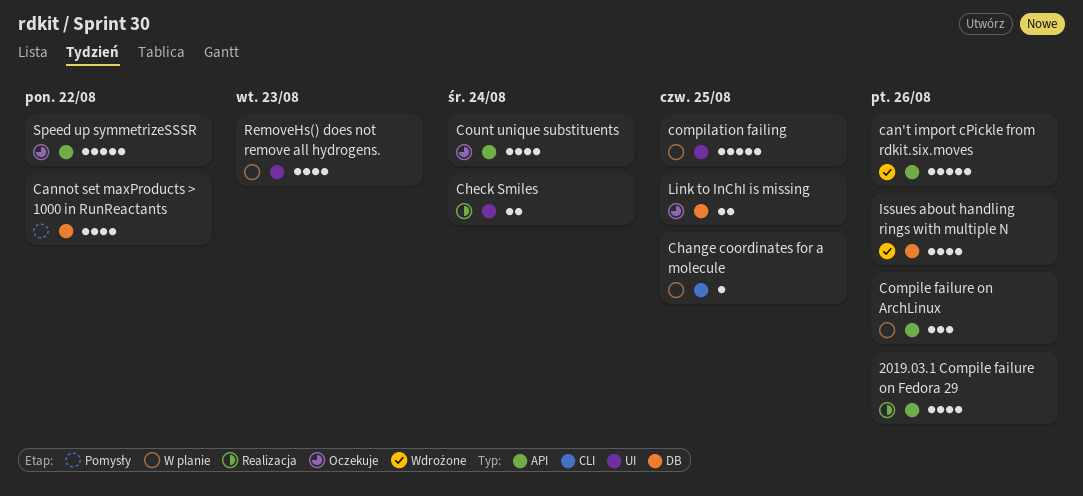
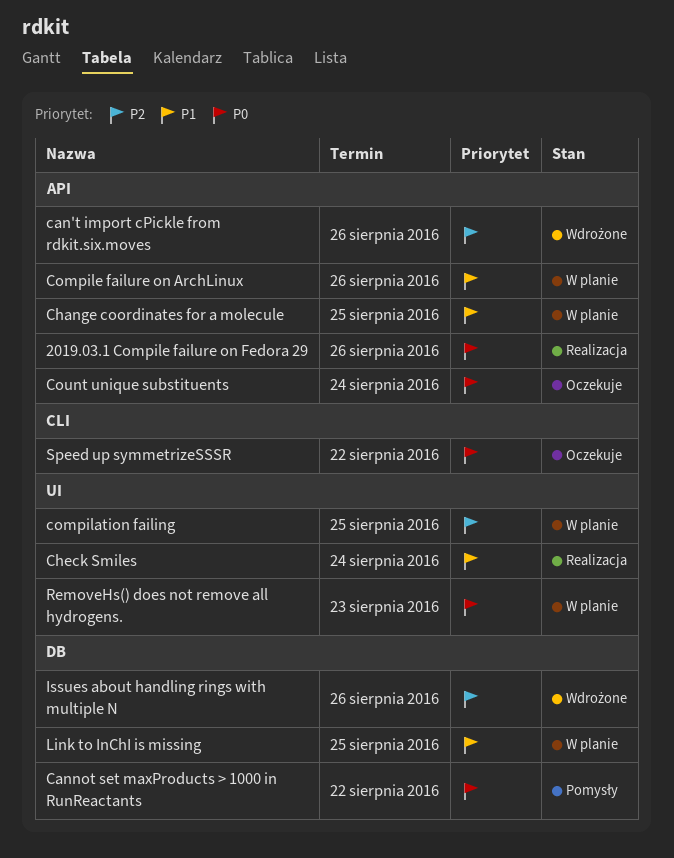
Change coordinates for a molecule, label: CLI -> API
Link to InChI is missing, status: Oczekuje -> W planie
Speed up symmetrizeSSSR, label: API -> CLI

